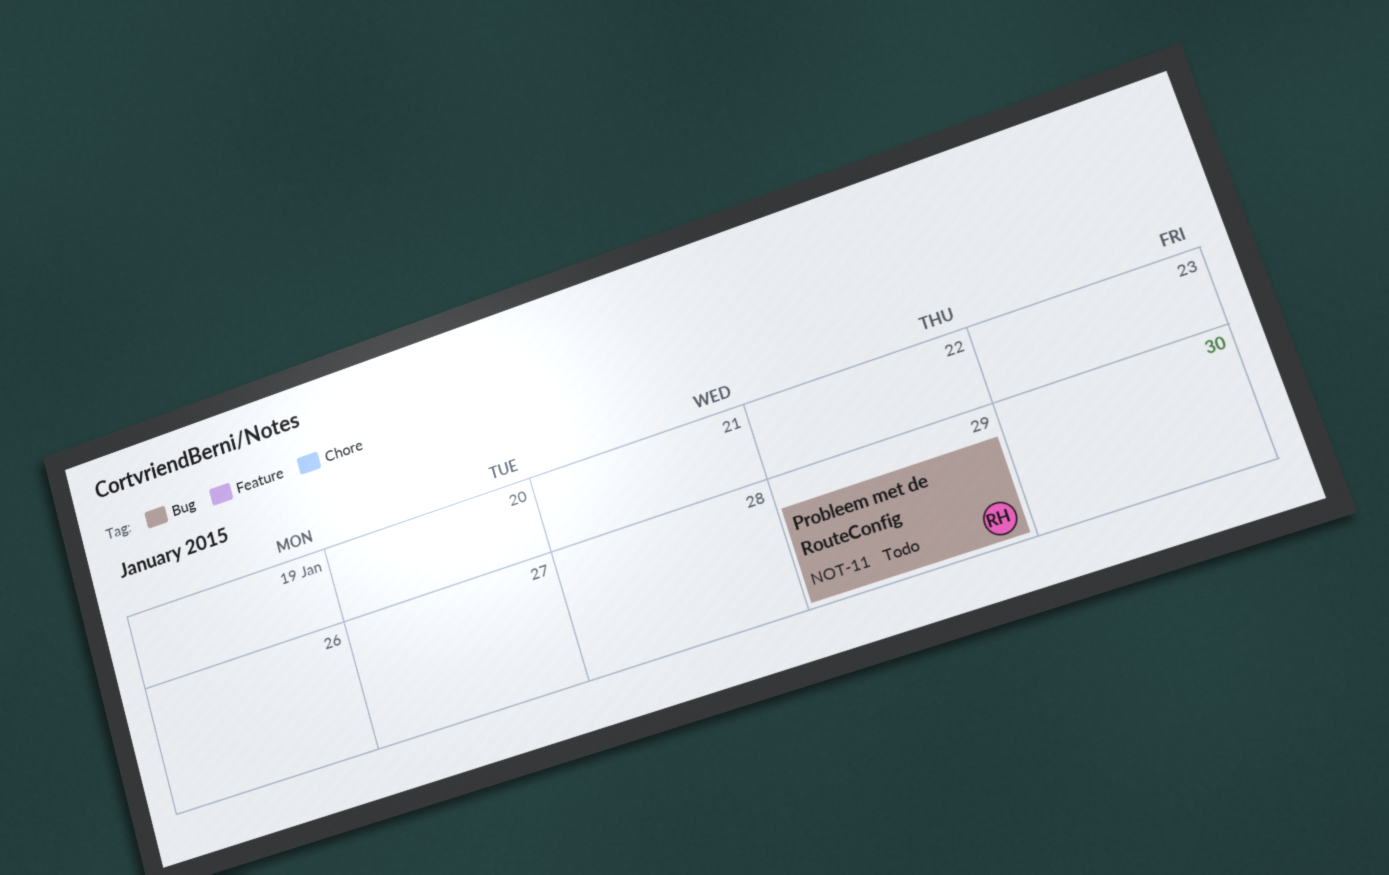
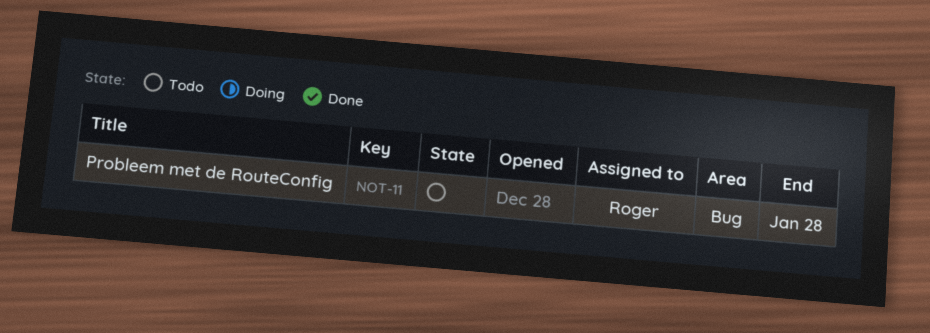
NOT-11, due: Jan 29 -> Jan 28

